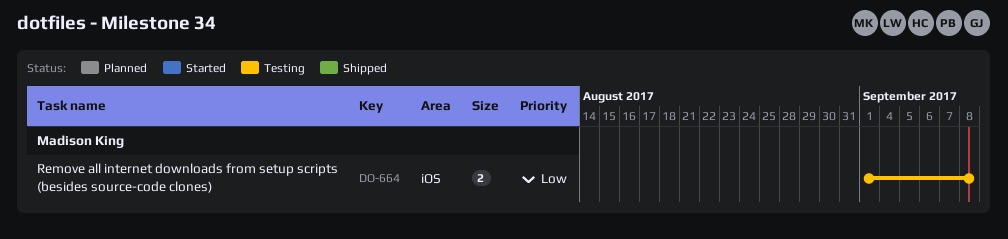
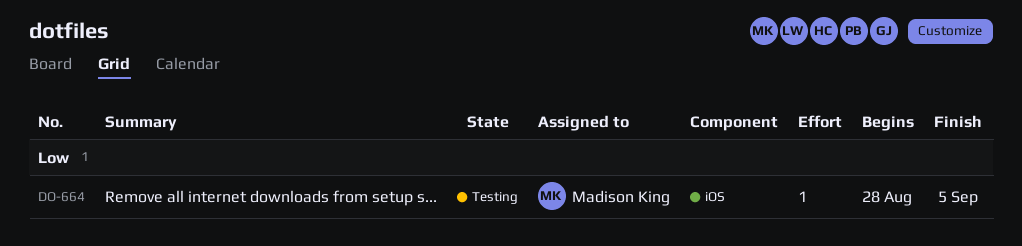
DO-664, estimate: 2 -> 1
DO-664, start: Sep 1 -> Aug 28
DO-664, due: Sep 8 -> Sep 5

